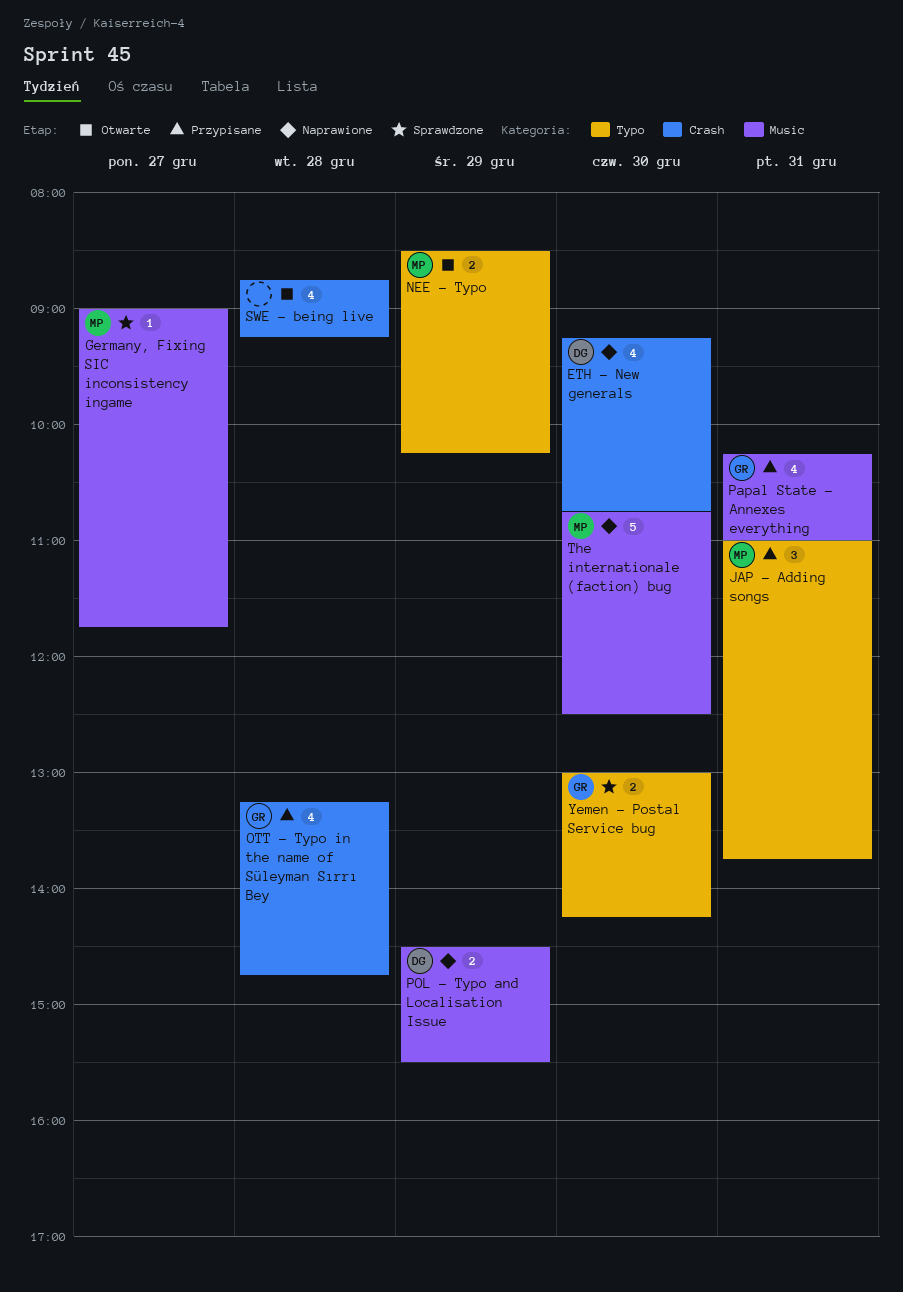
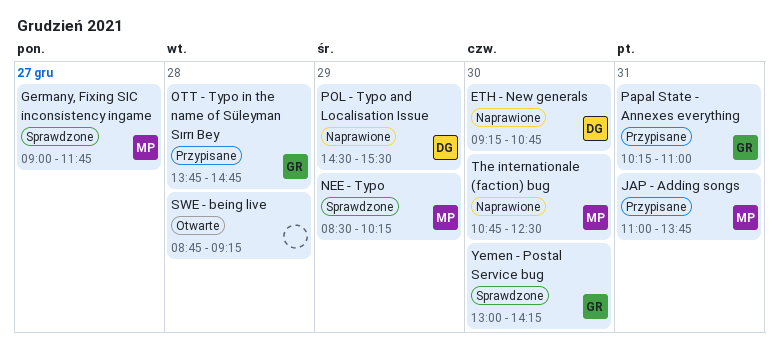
NEE - Typo, status: Otwarte -> Sprawdzone
OTT - Typo in the name of Süleyman Sırrı Bey, begins: 13:15 -> 13:45

